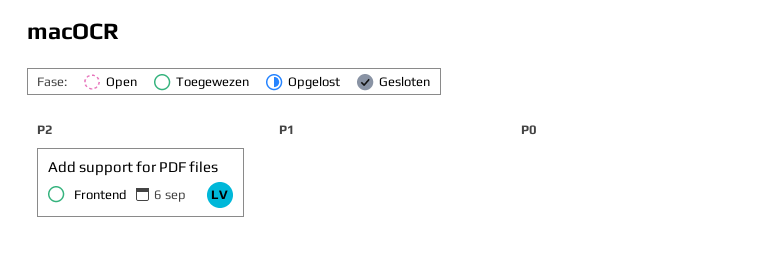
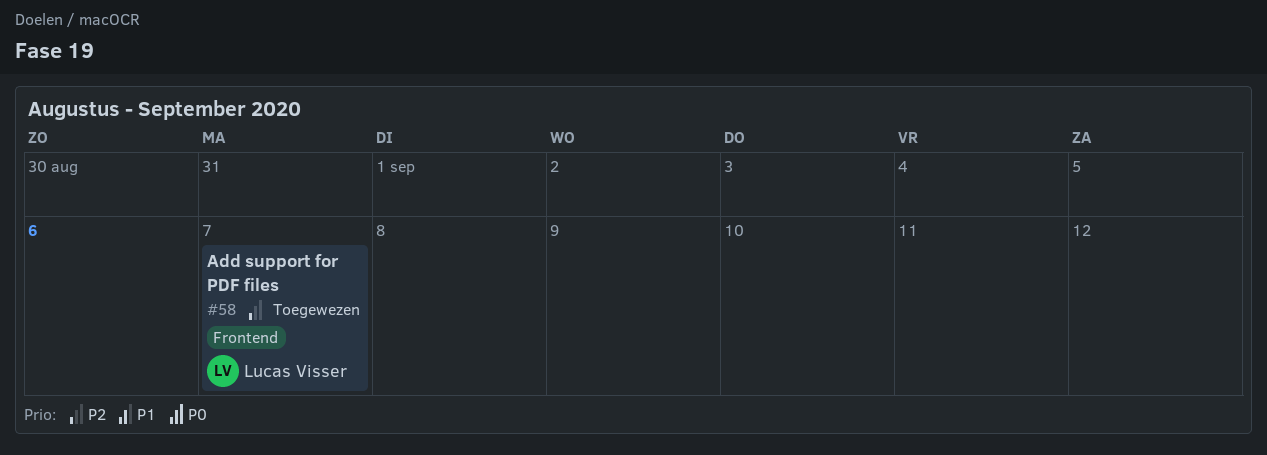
Add support for PDF files, due: Sep 6 -> Sep 7

